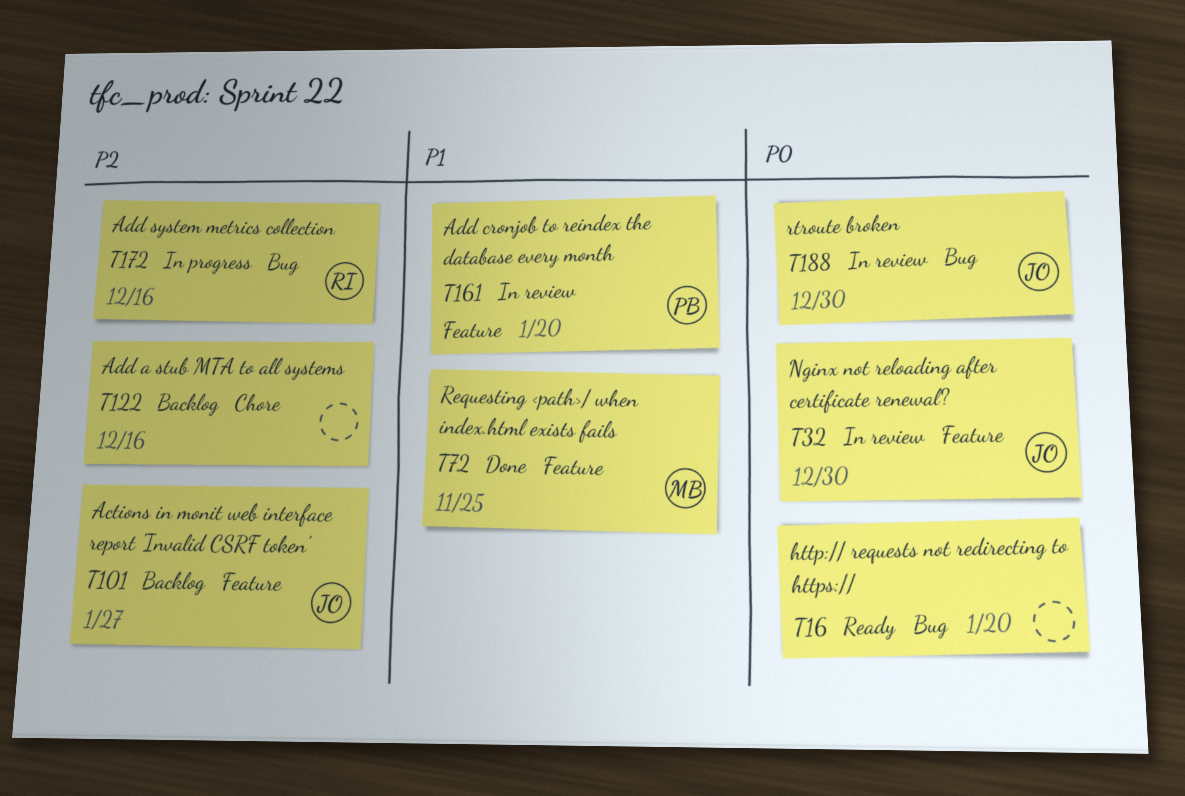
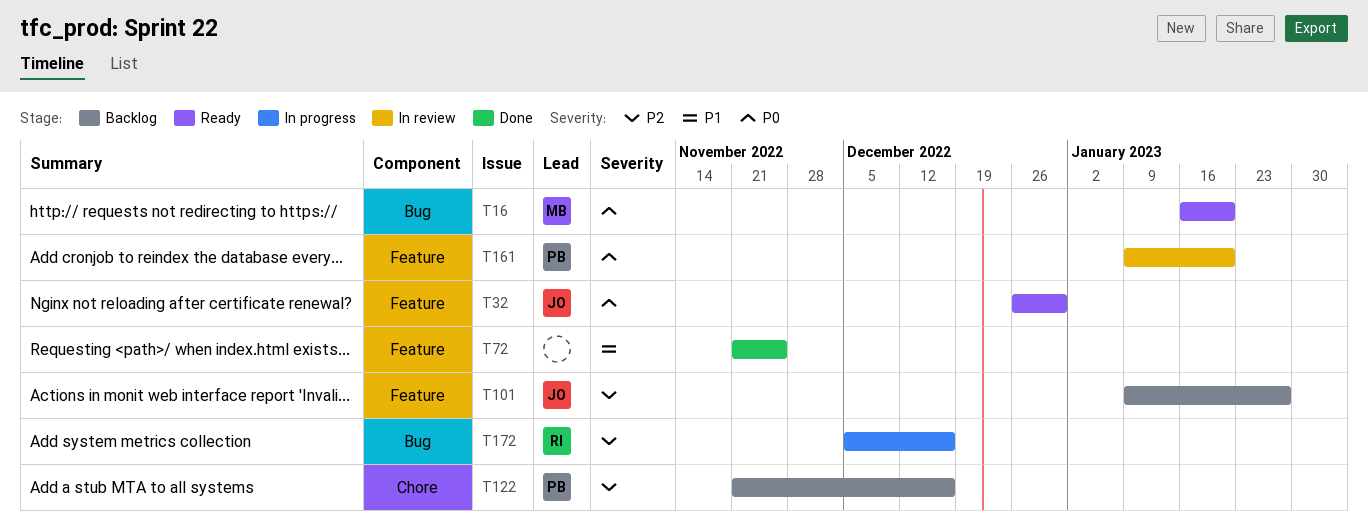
T16, owner: none -> MB
T32, status: In review -> Ready
T72, owner: MB -> none
T122, owner: none -> PB
T161, priority: P1 -> P0
T188: present -> none

